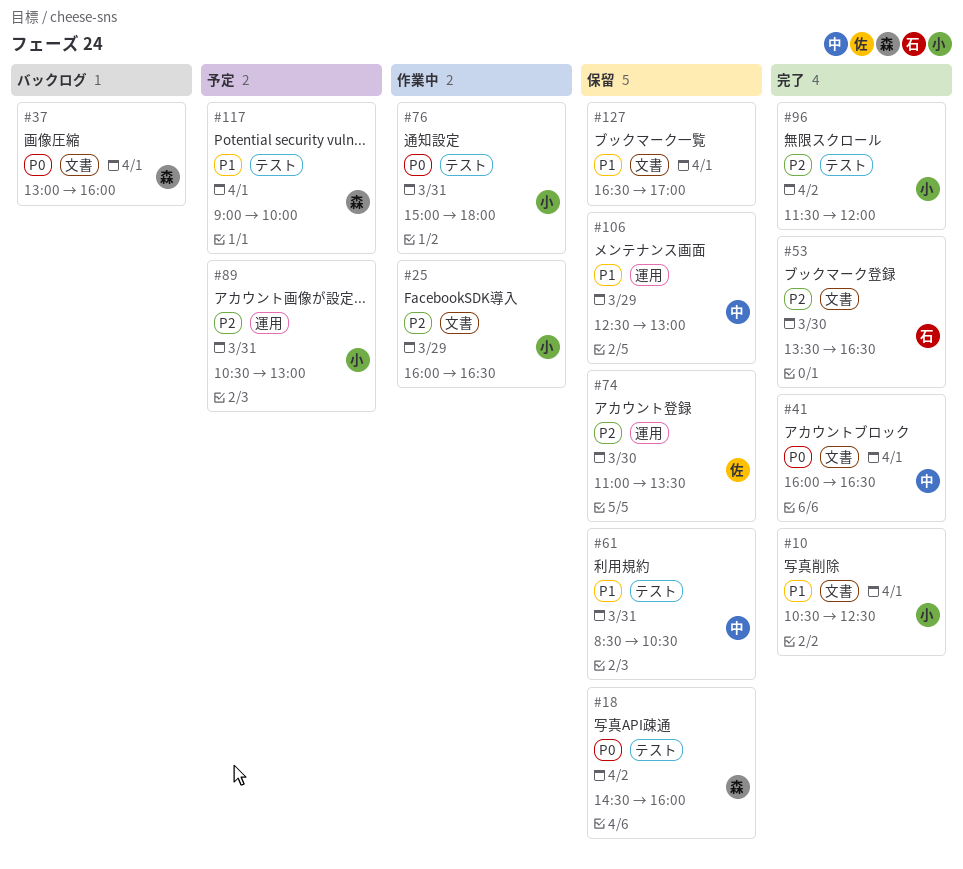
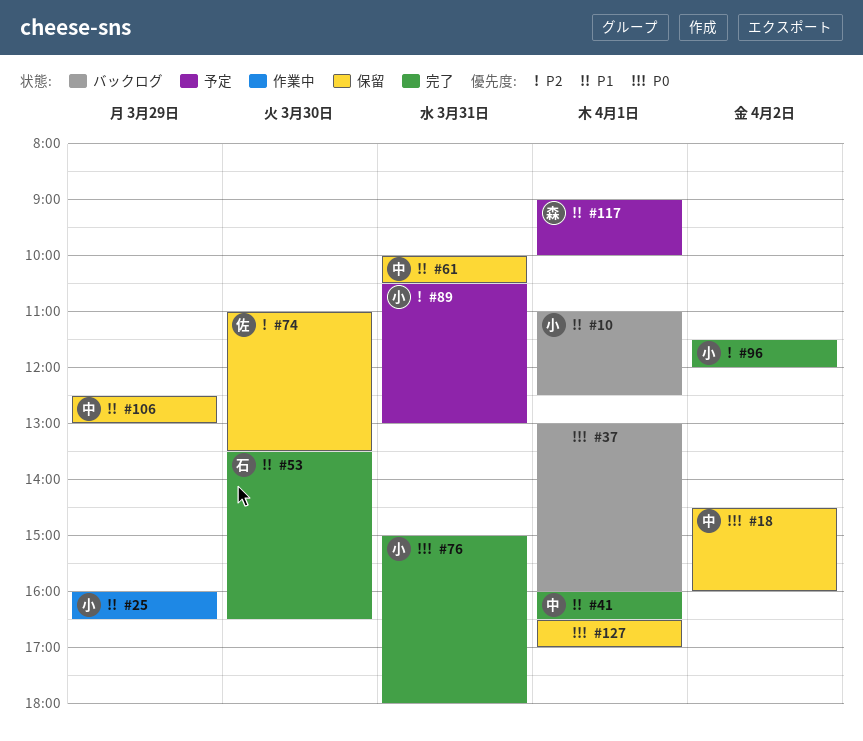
#10, status: 完了 -> バックログ
#10, begins: 10:30 -> 11:00
#18, owner: 森 -> 中
#25, priority: P2 -> P1
#37, owner: 森 -> none
#41, priority: P0 -> P1
#53, priority: P2 -> P1
#61, begins: 08:30 -> 10:00
#76, status: 作業中 -> 完了
#127, priority: P1 -> P0

